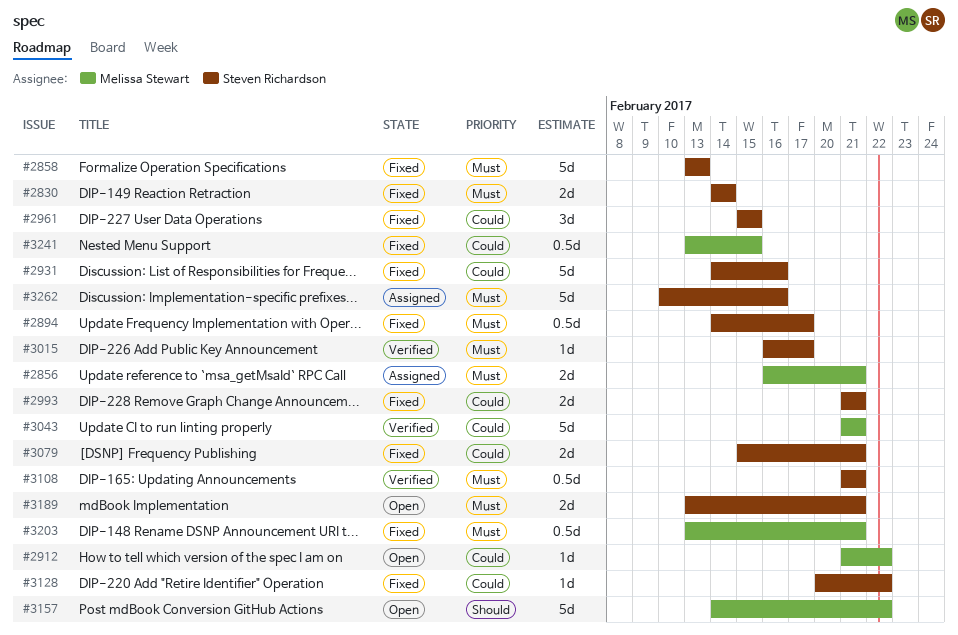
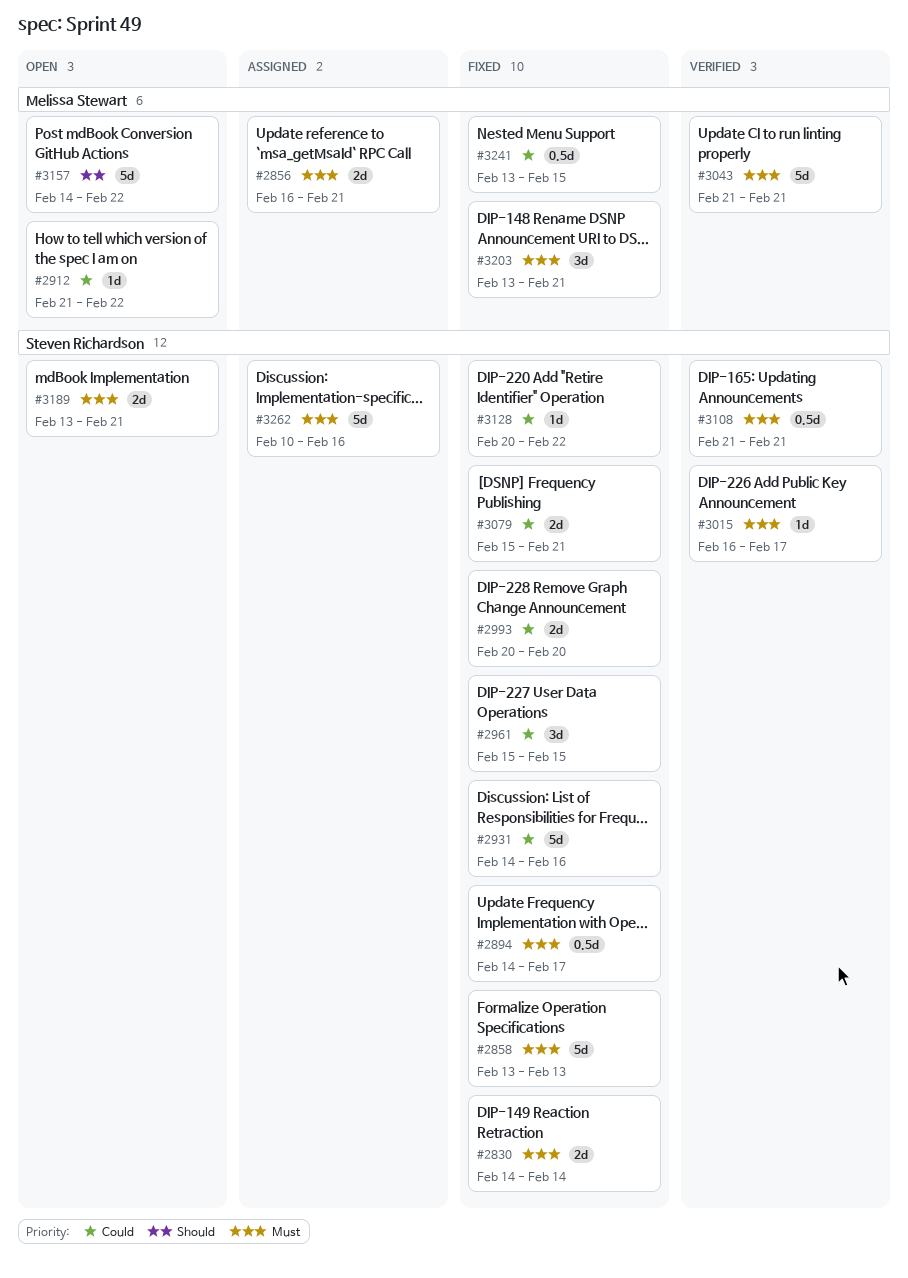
#2993, start: Feb 21 -> Feb 20
#2993, due: Feb 21 -> Feb 20
#3043, priority: Could -> Must
#3203, estimate: 0.5d -> 3d

